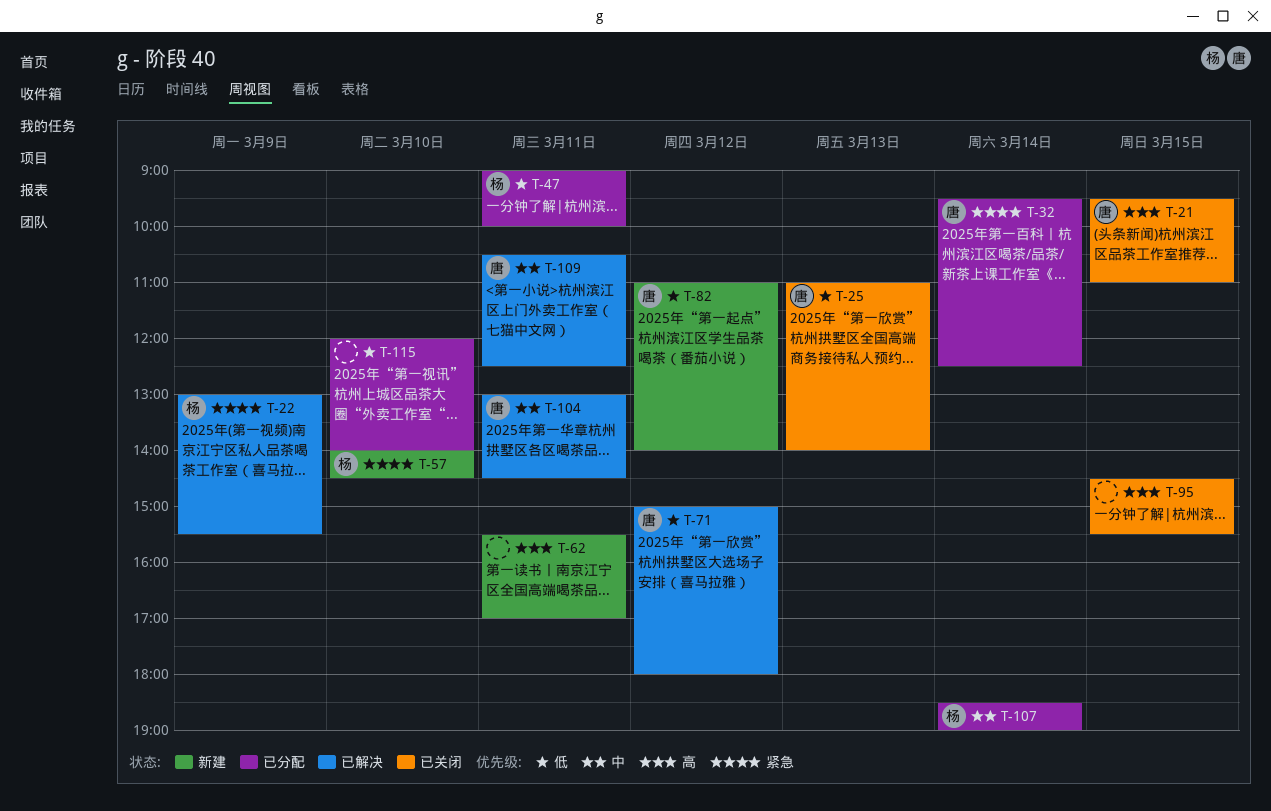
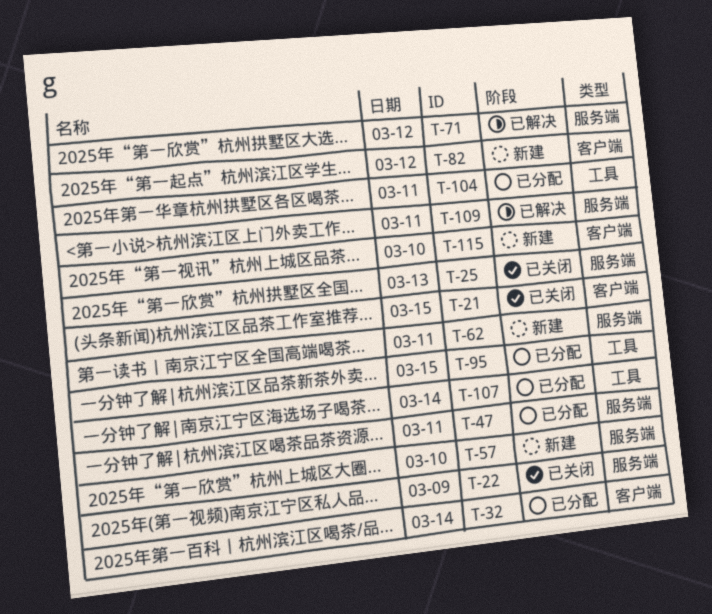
T-22, status: 已解决 -> 已关闭
T-95, status: 已关闭 -> 已分配
T-104, status: 已解决 -> 已分配
T-115, status: 已分配 -> 新建

